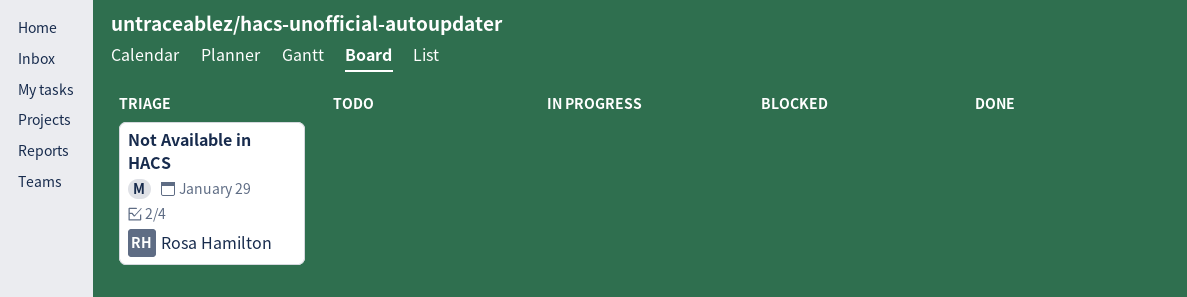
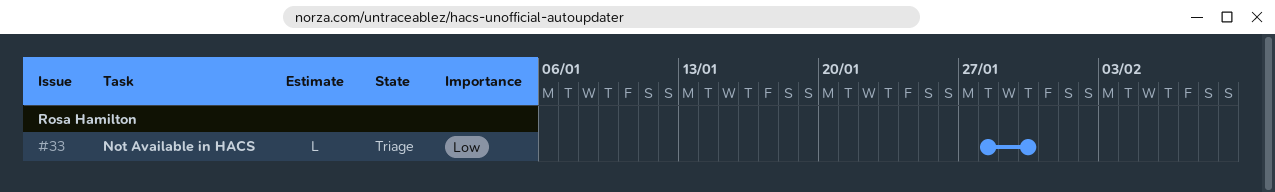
Not Available in HACS, estimate: M -> L
Not Available in HACS, due: Jan 29 -> Jan 30

